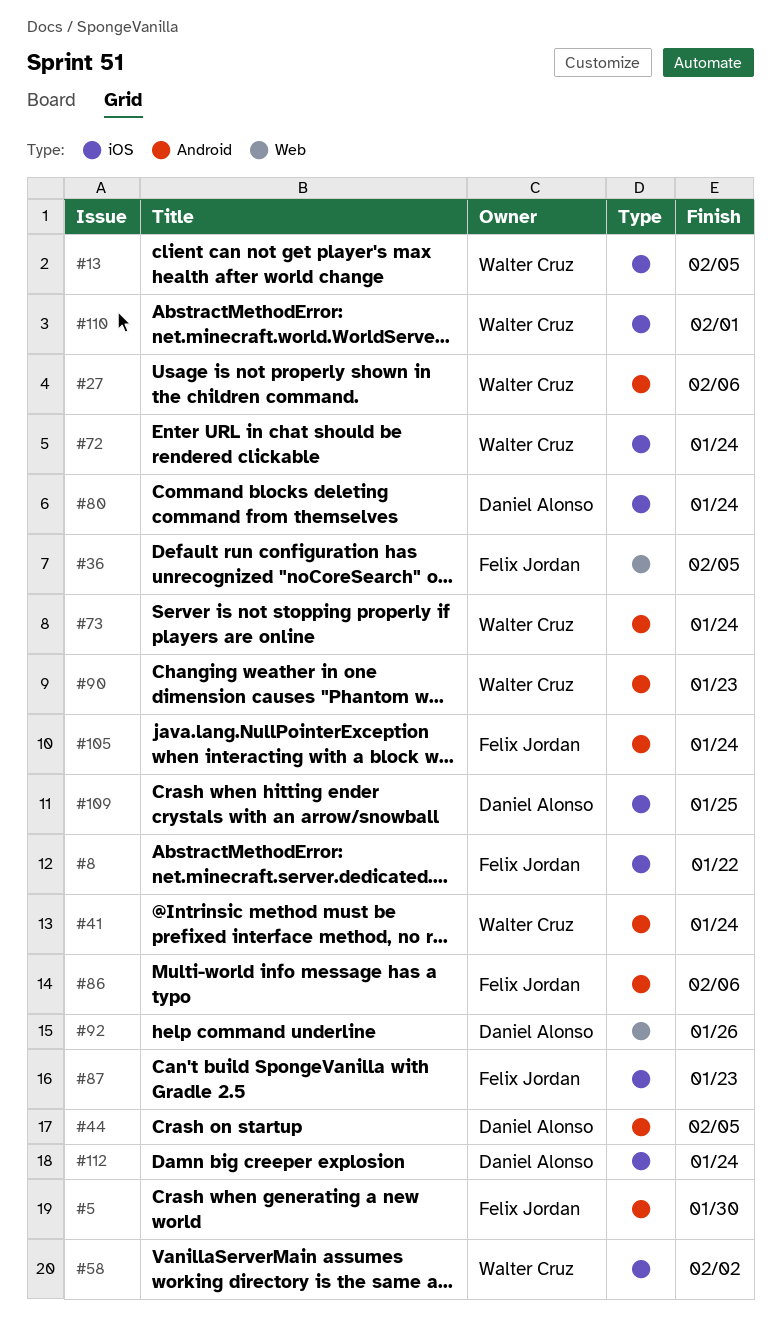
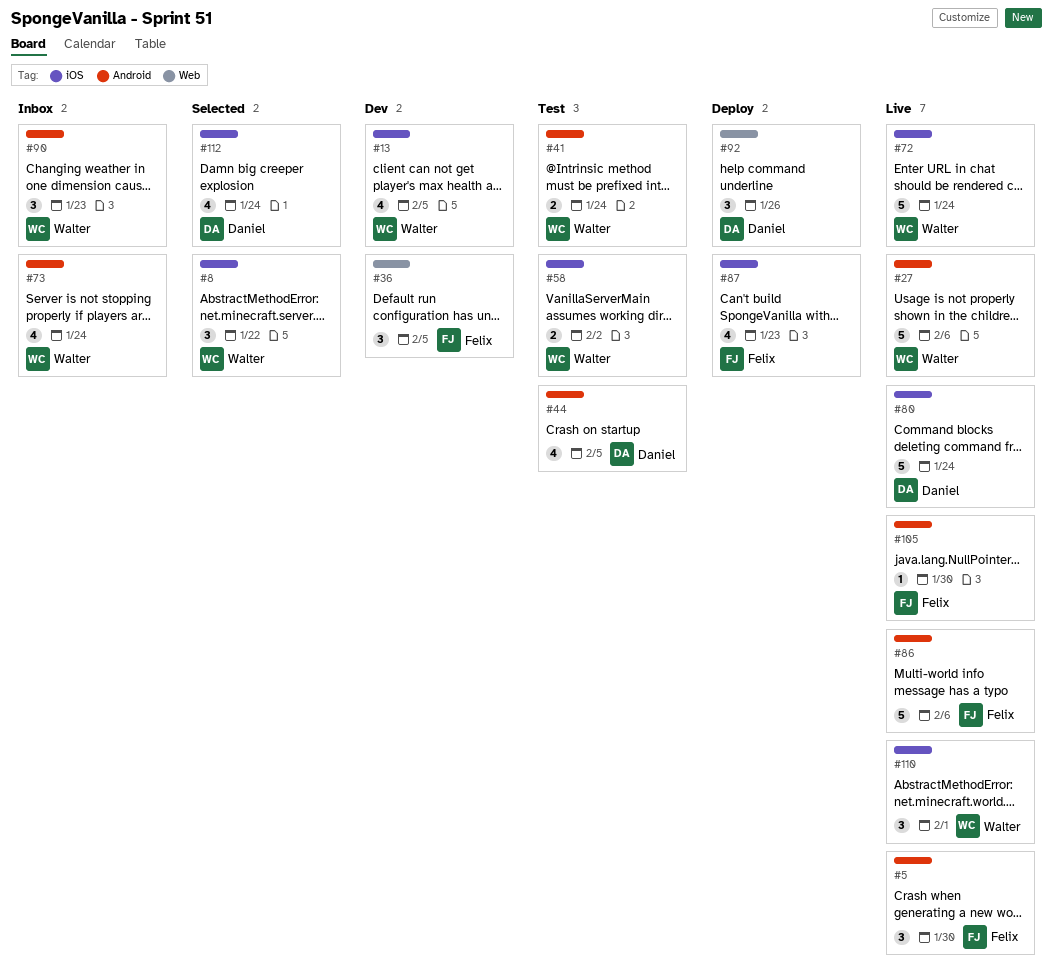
#8, owner: Felix Jordan -> Walter Cruz
#105, due: Jan 24 -> Jan 30
#109: present -> none

